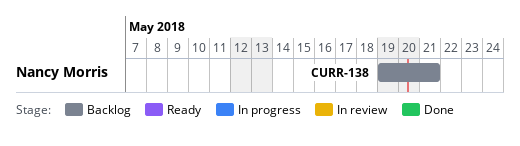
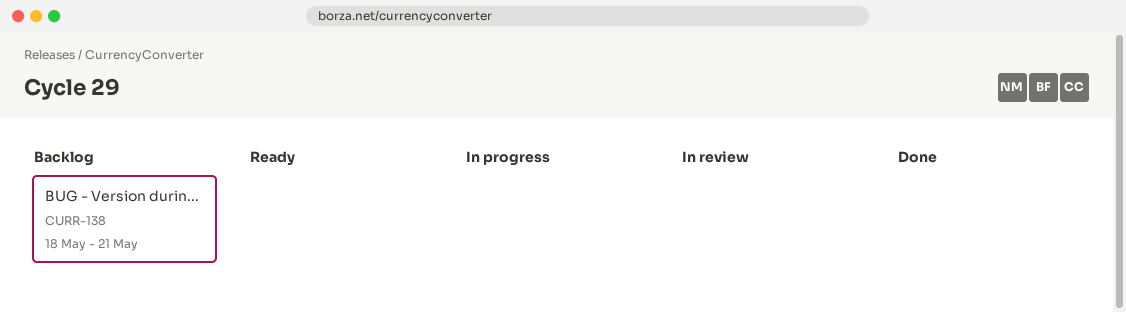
CURR-138, start: May 19 -> May 18

